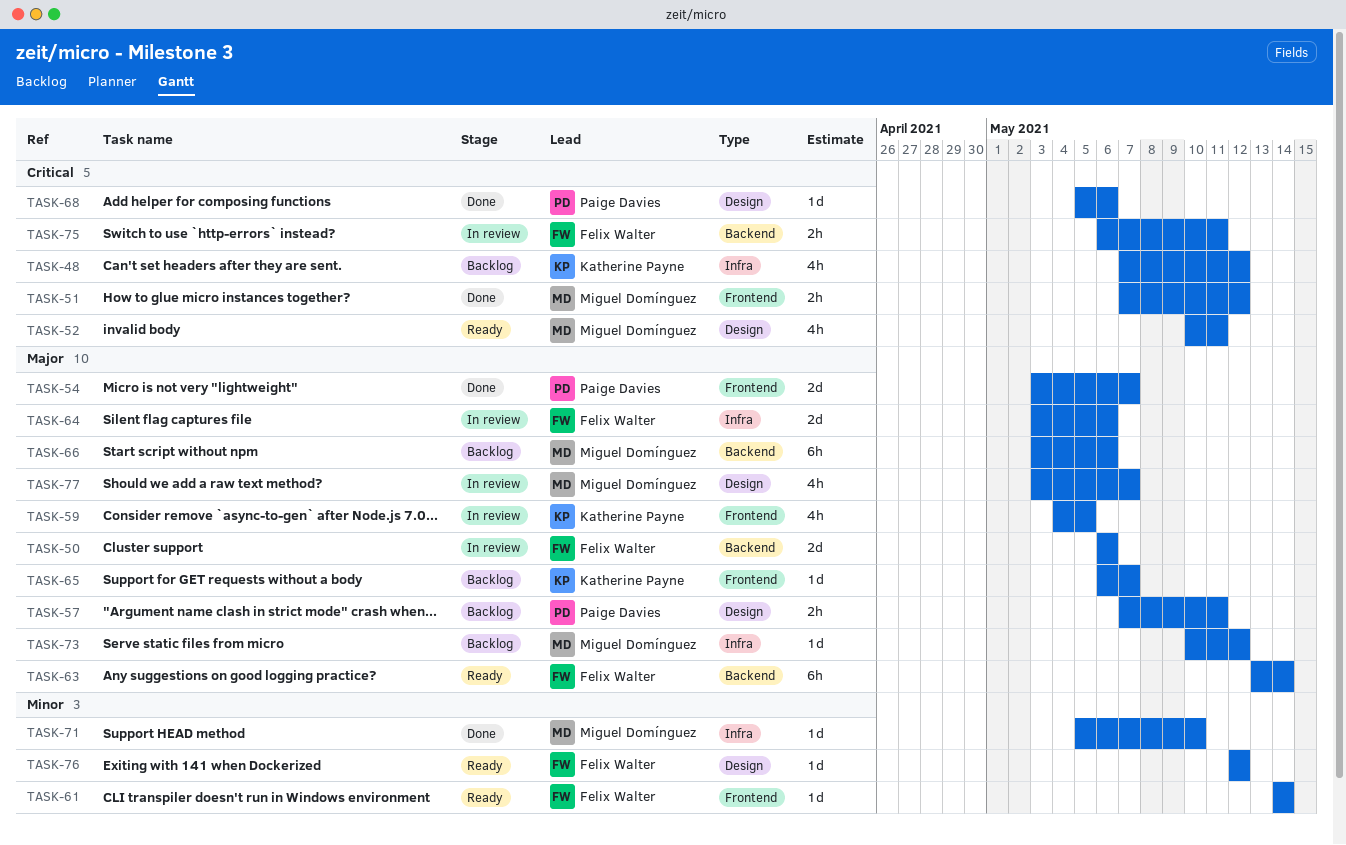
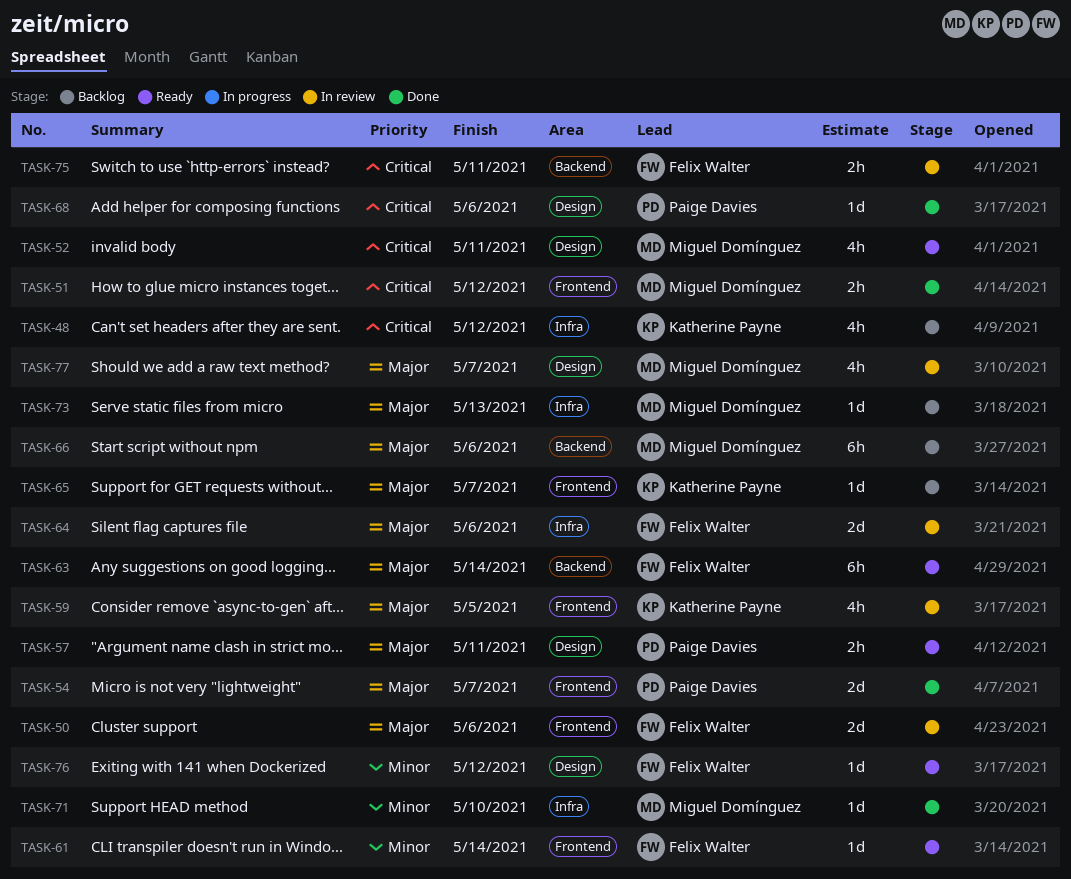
TASK-50, label: Backend -> Frontend
TASK-57, status: Backlog -> Ready
TASK-73, due: May 12 -> May 13

